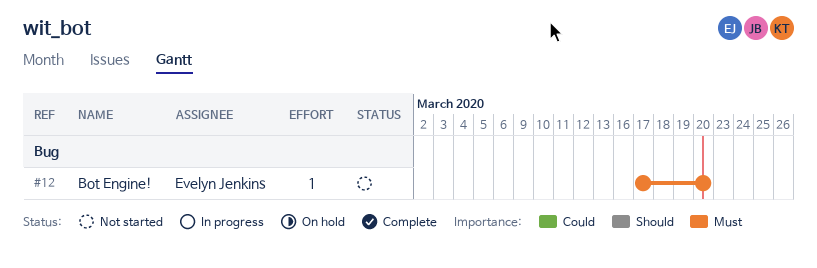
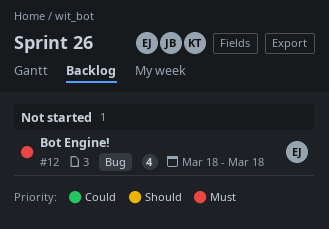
#12, estimate: 1 -> 4
#12, start: Mar 17 -> Mar 18
#12, due: Mar 20 -> Mar 18

